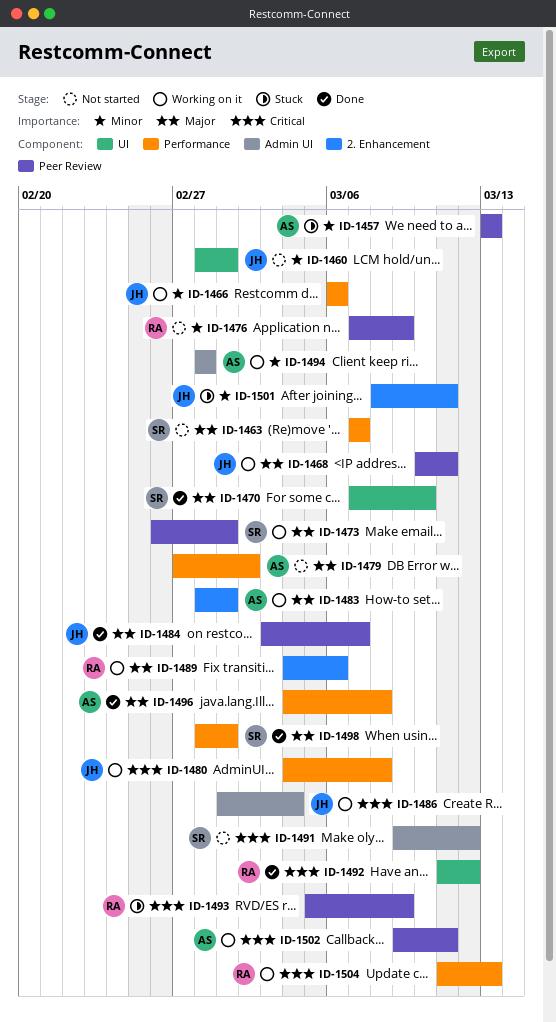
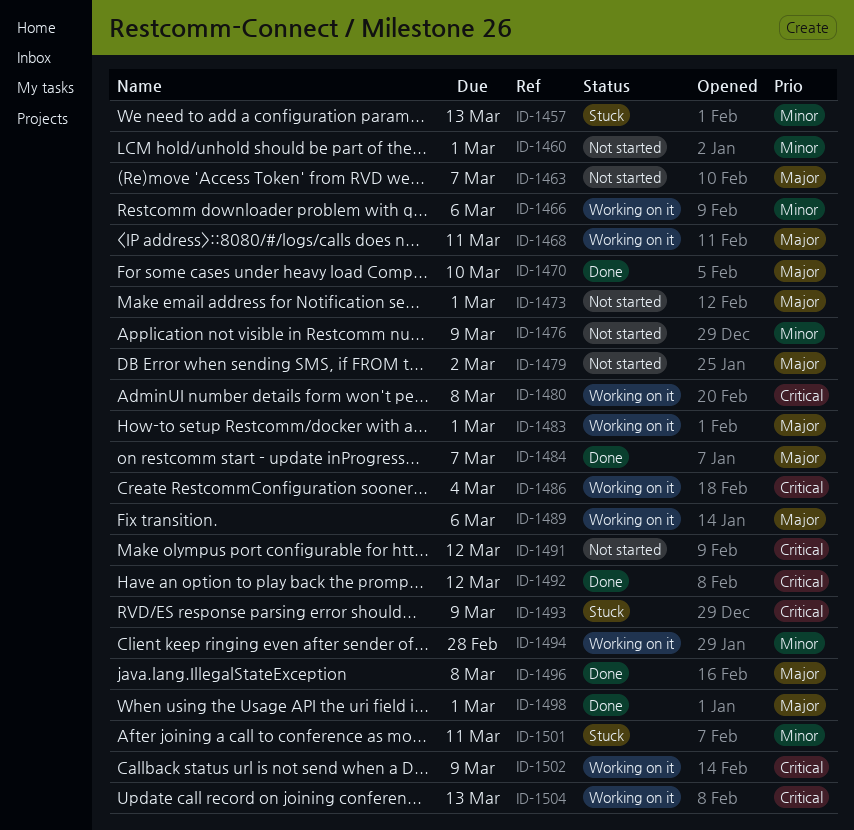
ID-1473, status: Working on it -> Not started
ID-1502, due: Mar 11 -> Mar 9

